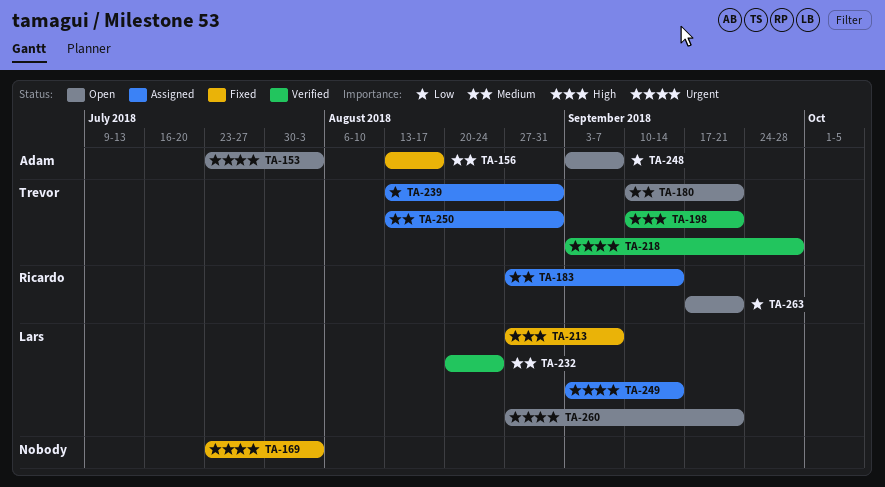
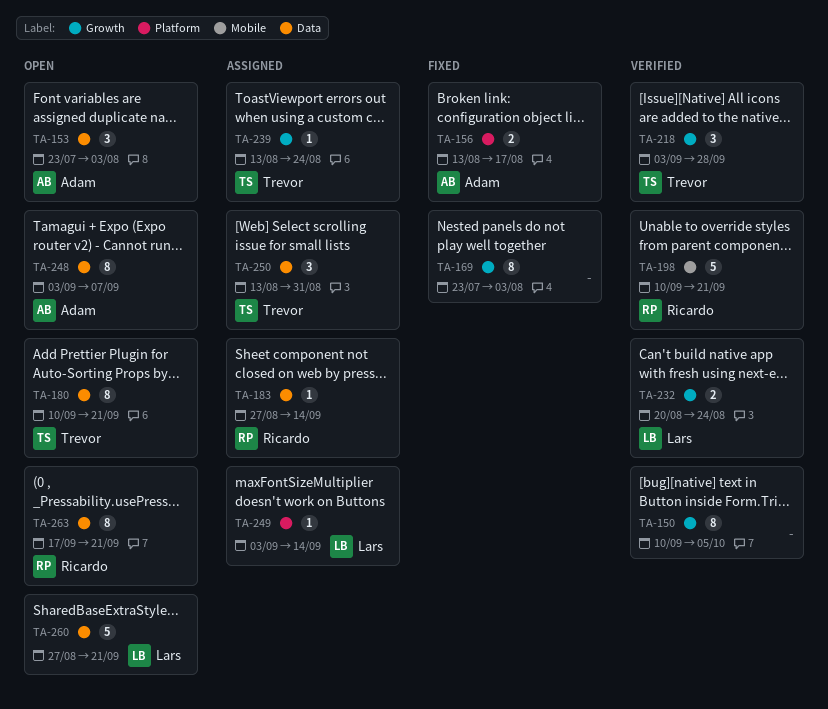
TA-150: none -> present
TA-198, owner: Trevor -> Ricardo
TA-213: present -> none
TA-239, due: Aug 31 -> Aug 24

